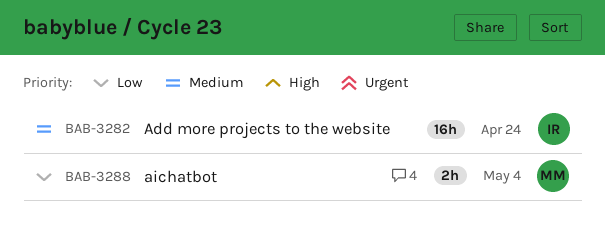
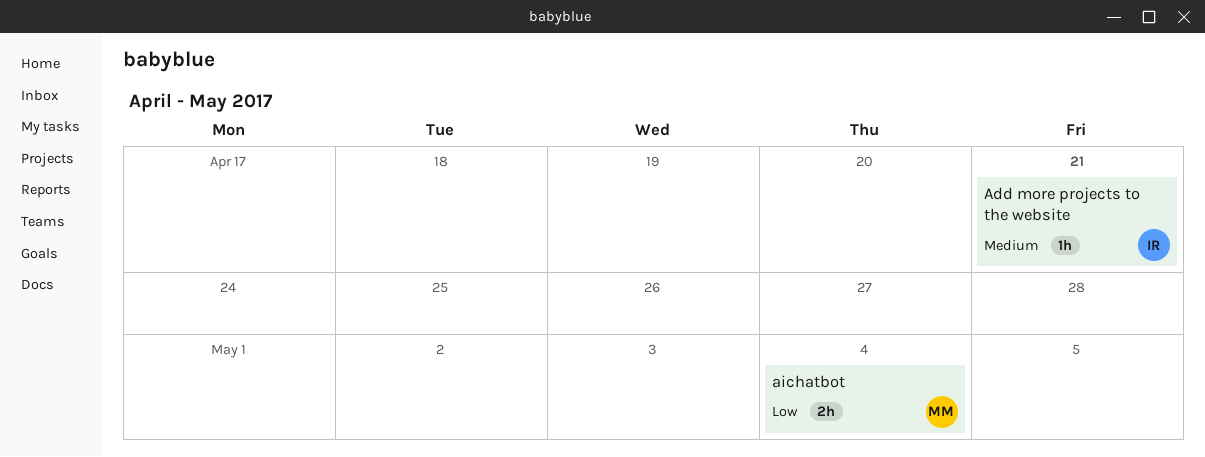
Add more projects to the website, estimate: 16h -> 1h
Add more projects to the website, due: Apr 24 -> Apr 21

